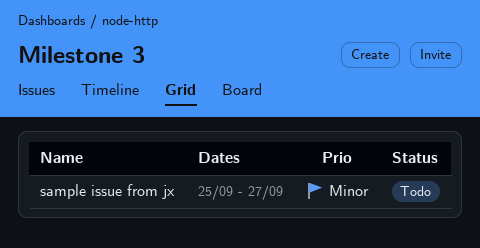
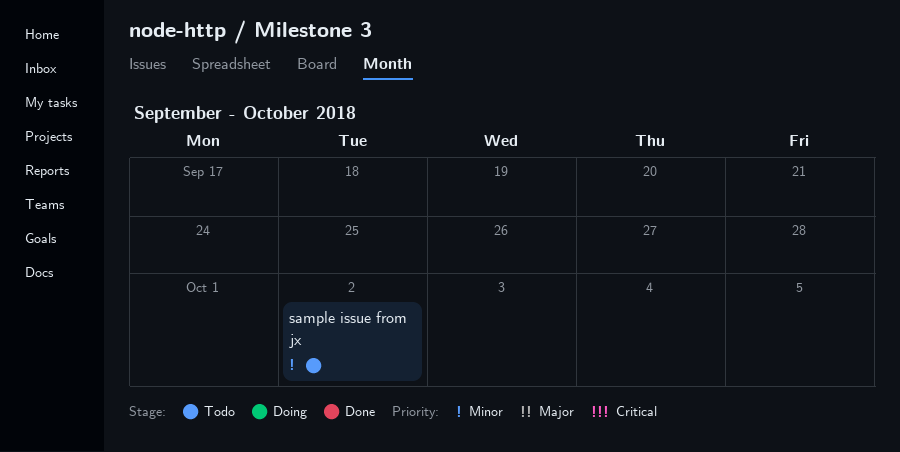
sample issue from jx, due: Sep 27 -> Oct 2

